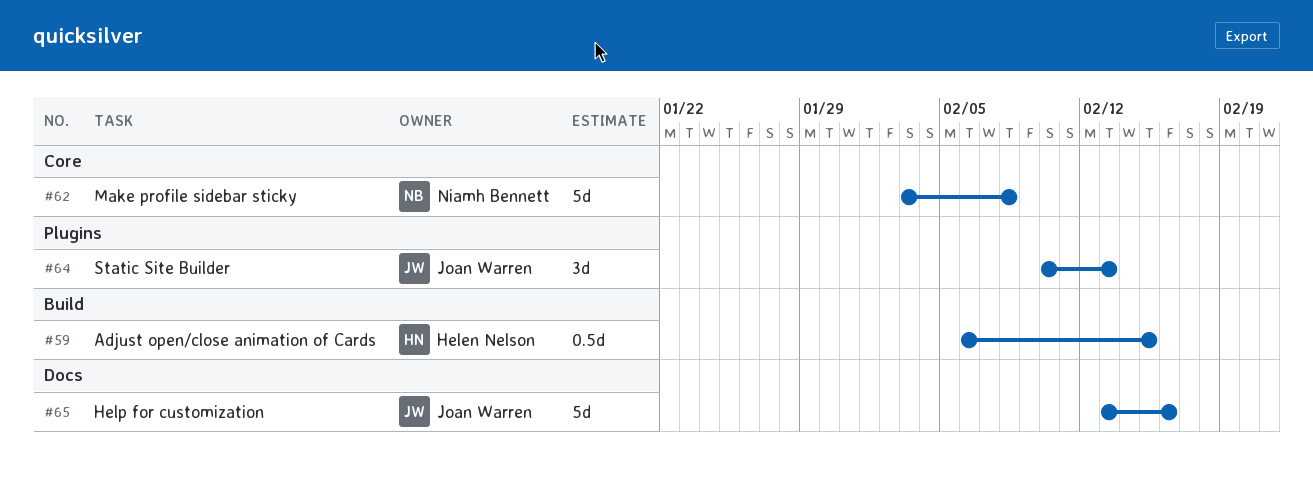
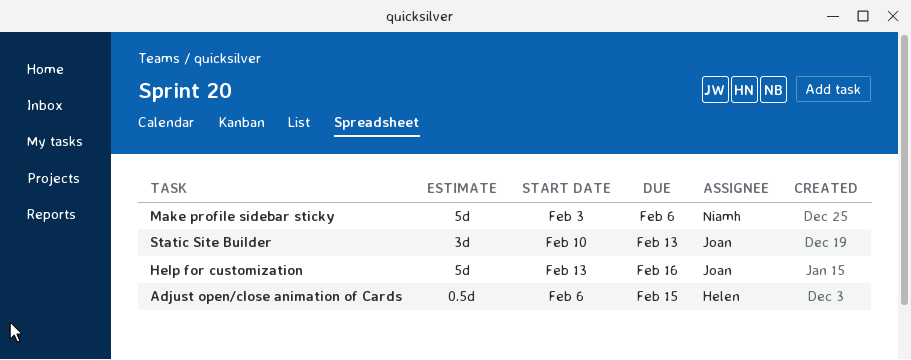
Make profile sidebar sticky, due: Feb 8 -> Feb 6

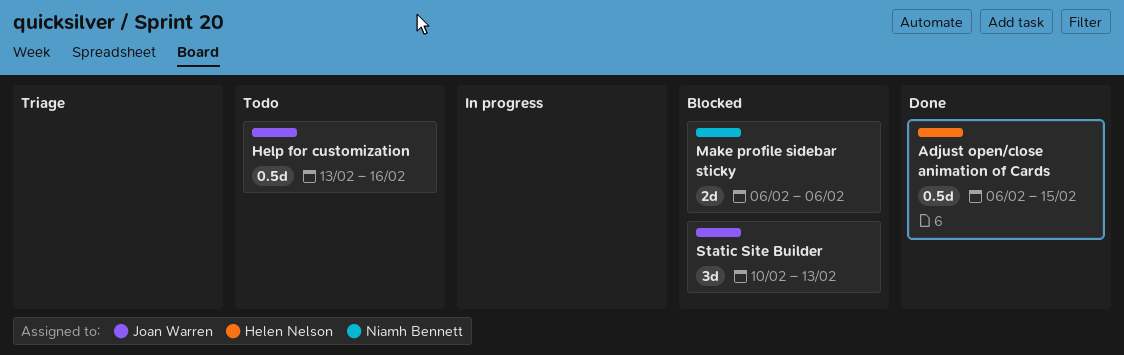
Help for customization, estimate: 5d -> 0.5d
Make profile sidebar sticky, estimate: 5d -> 2d
Make profile sidebar sticky, start: Feb 3 -> Feb 6

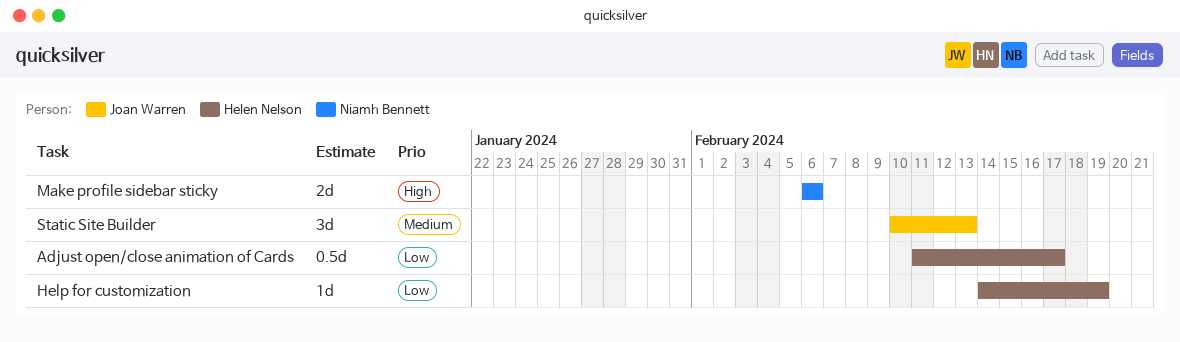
Adjust open/close animation of Cards, start: Feb 6 -> Feb 11
Adjust open/close animation of Cards, due: Feb 15 -> Feb 17
Help for customization, owner: Joan Warren -> Helen Nelson
Help for customization, estimate: 0.5d -> 1d
Help for customization, start: Feb 13 -> Feb 14
Help for customization, due: Feb 16 -> Feb 19

